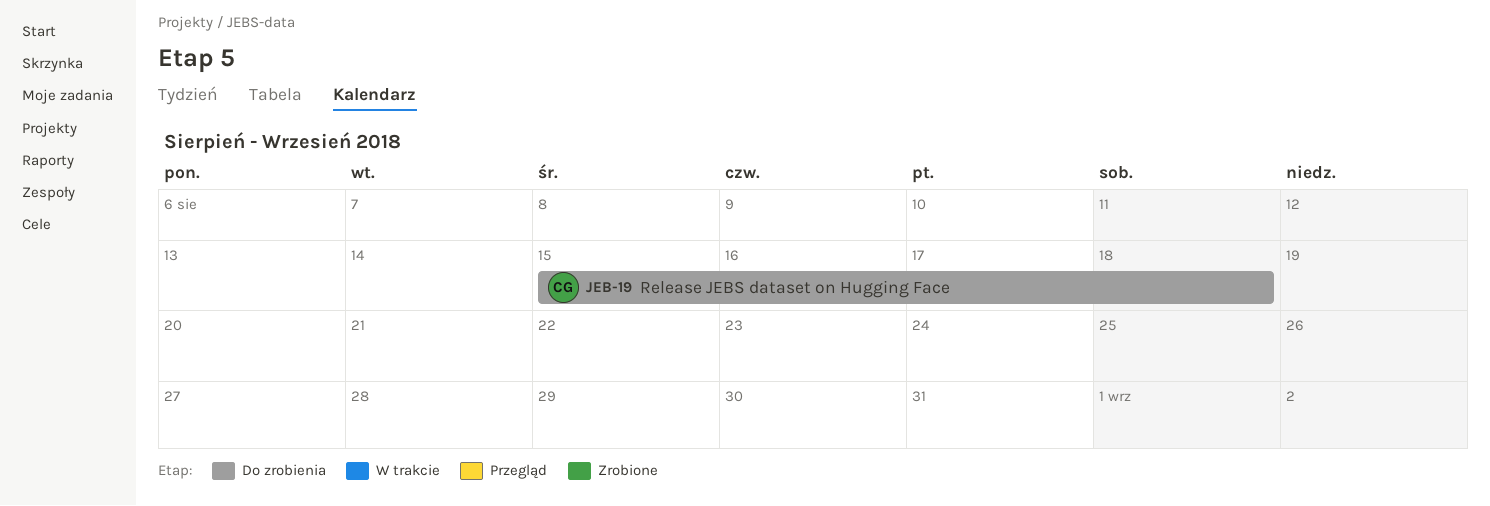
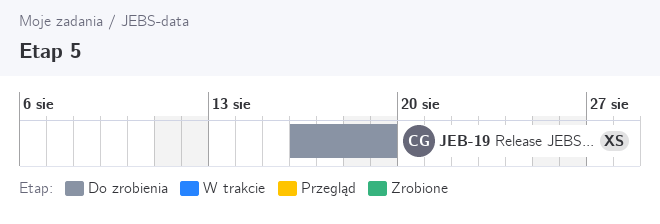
JEB-19, start: Aug 15 -> Aug 16
JEB-19, due: Aug 18 -> Aug 19

